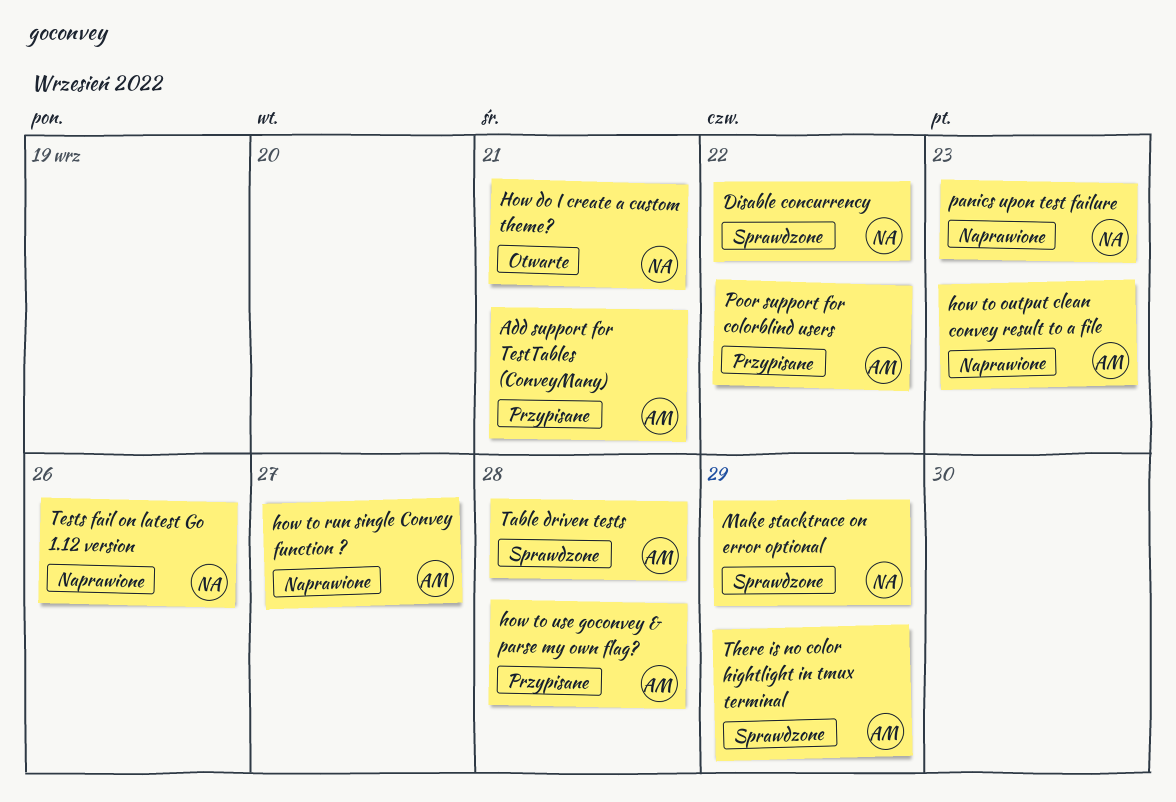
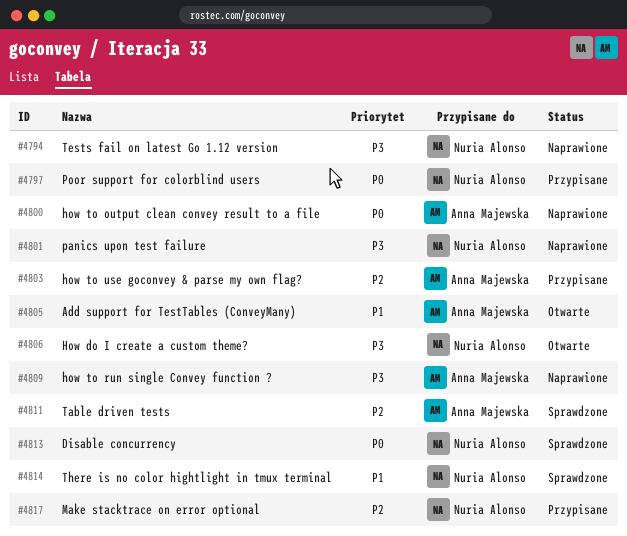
Add support for TestTables (ConveyMany), status: Przypisane -> Otwarte
Make stacktrace on error optional, status: Sprawdzone -> Przypisane
Poor support for colorblind users, owner: Anna Majewska -> Nuria Alonso
There is no color hightlight in tmux terminal, owner: Anna Majewska -> Nuria Alonso

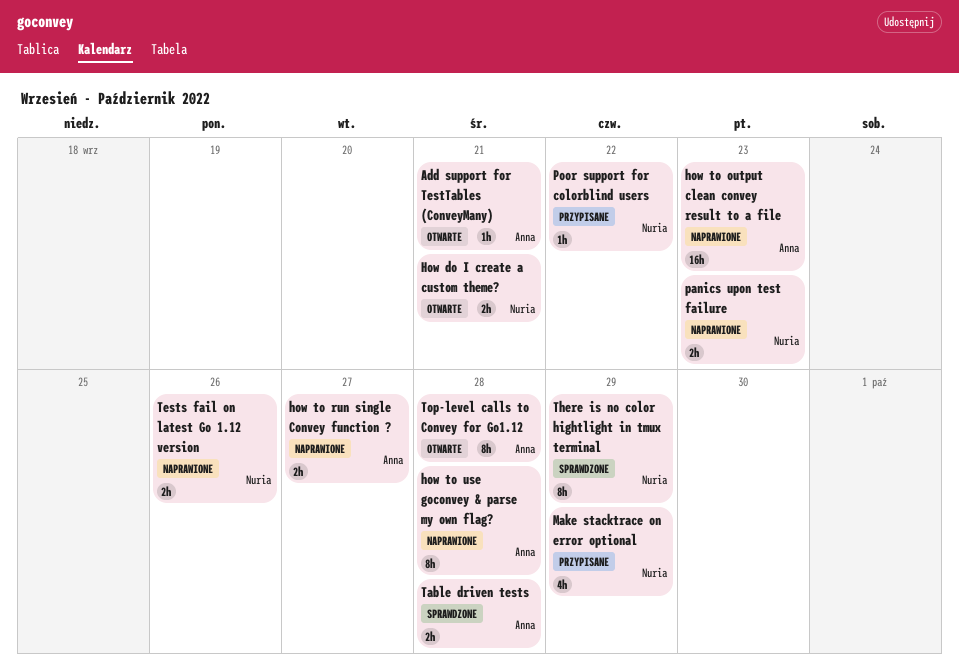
Disable concurrency: present -> none
how to use goconvey & parse my own flag?, status: Przypisane -> Naprawione
Top-level calls to Convey for Go1.12: none -> present

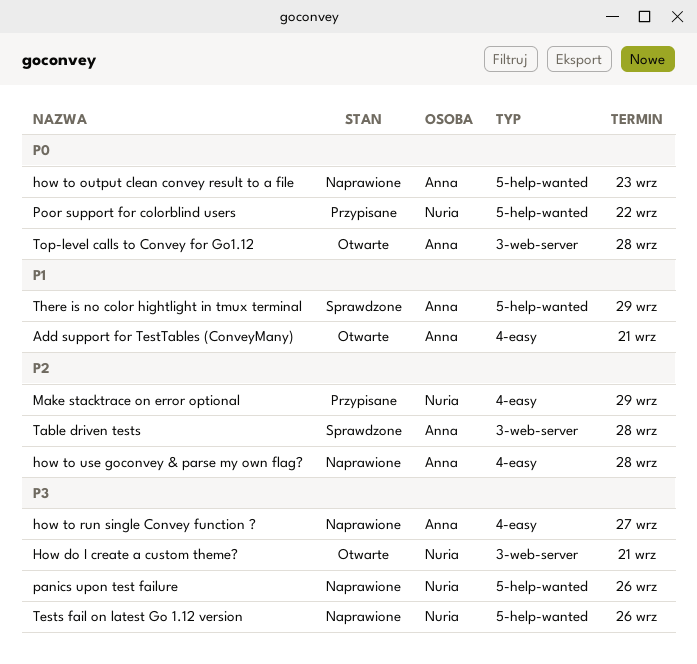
panics upon test failure, due: Sep 23 -> Sep 26
There is no color hightlight in tmux terminal, owner: Nuria -> Anna

